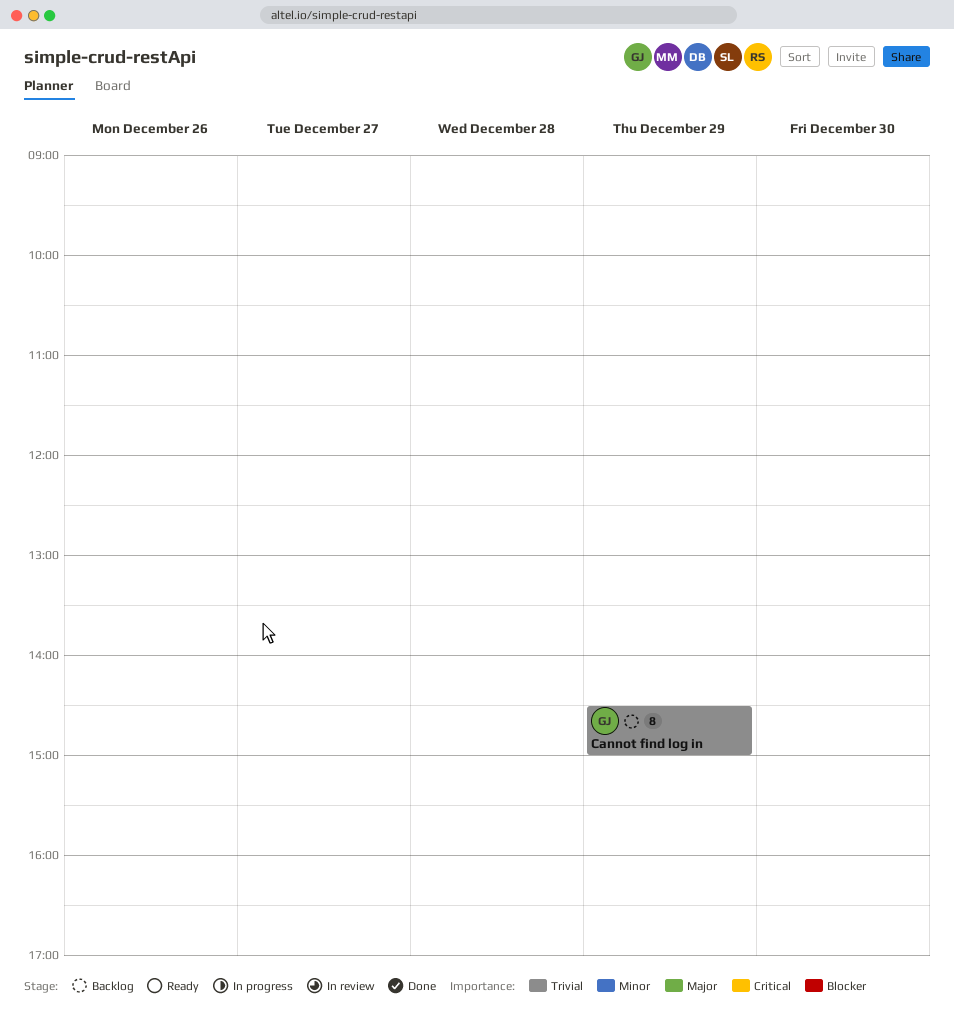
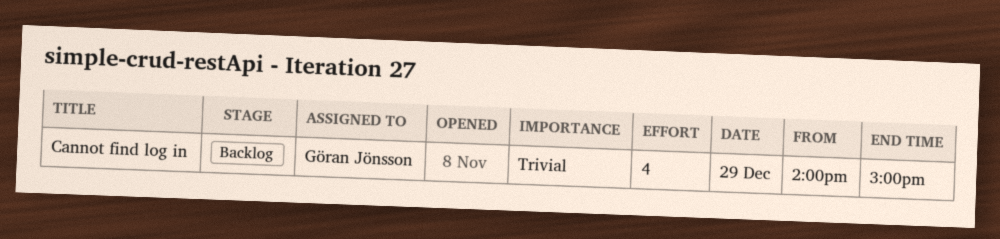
Cannot find log in, estimate: 8 -> 4
Cannot find log in, begins: 14:30 -> 14:00

